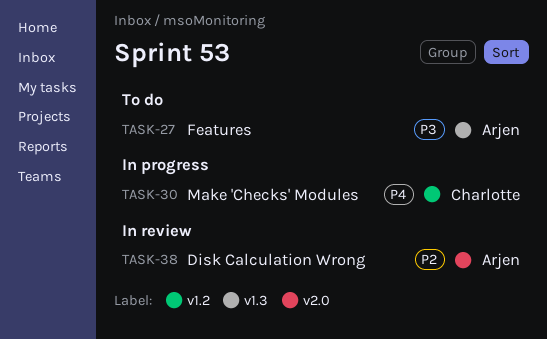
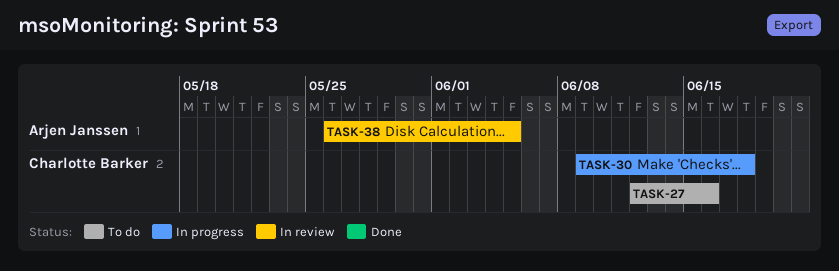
TASK-27, owner: Arjen Janssen -> Charlotte Barker

